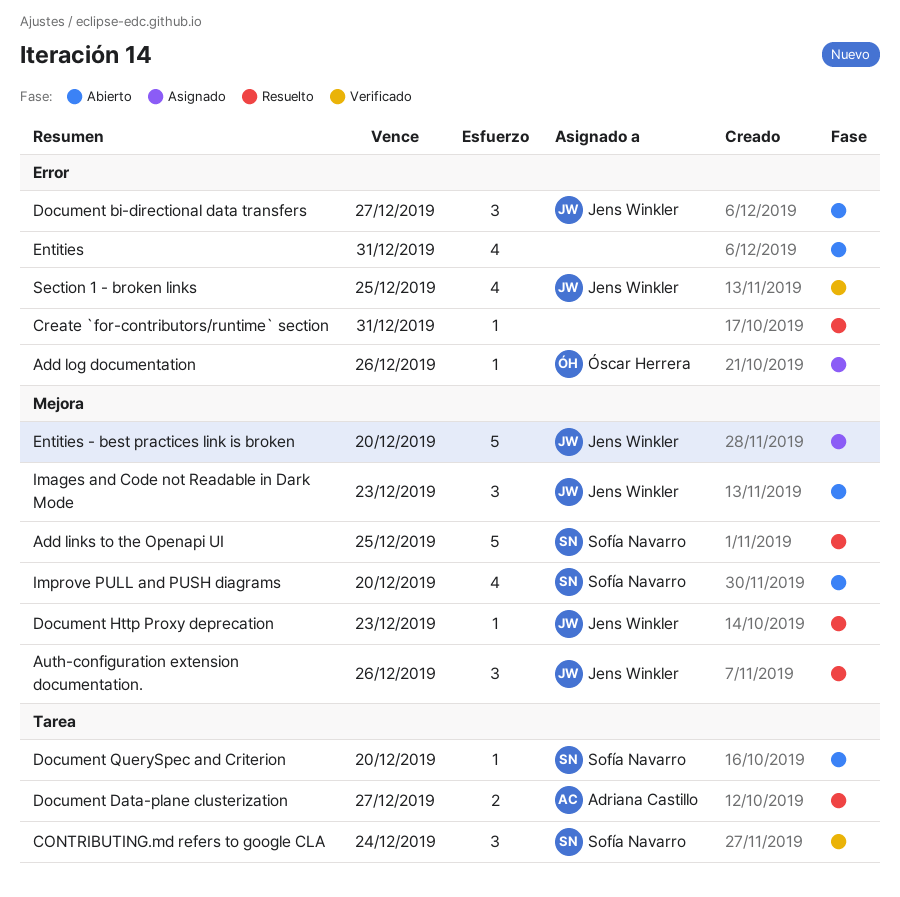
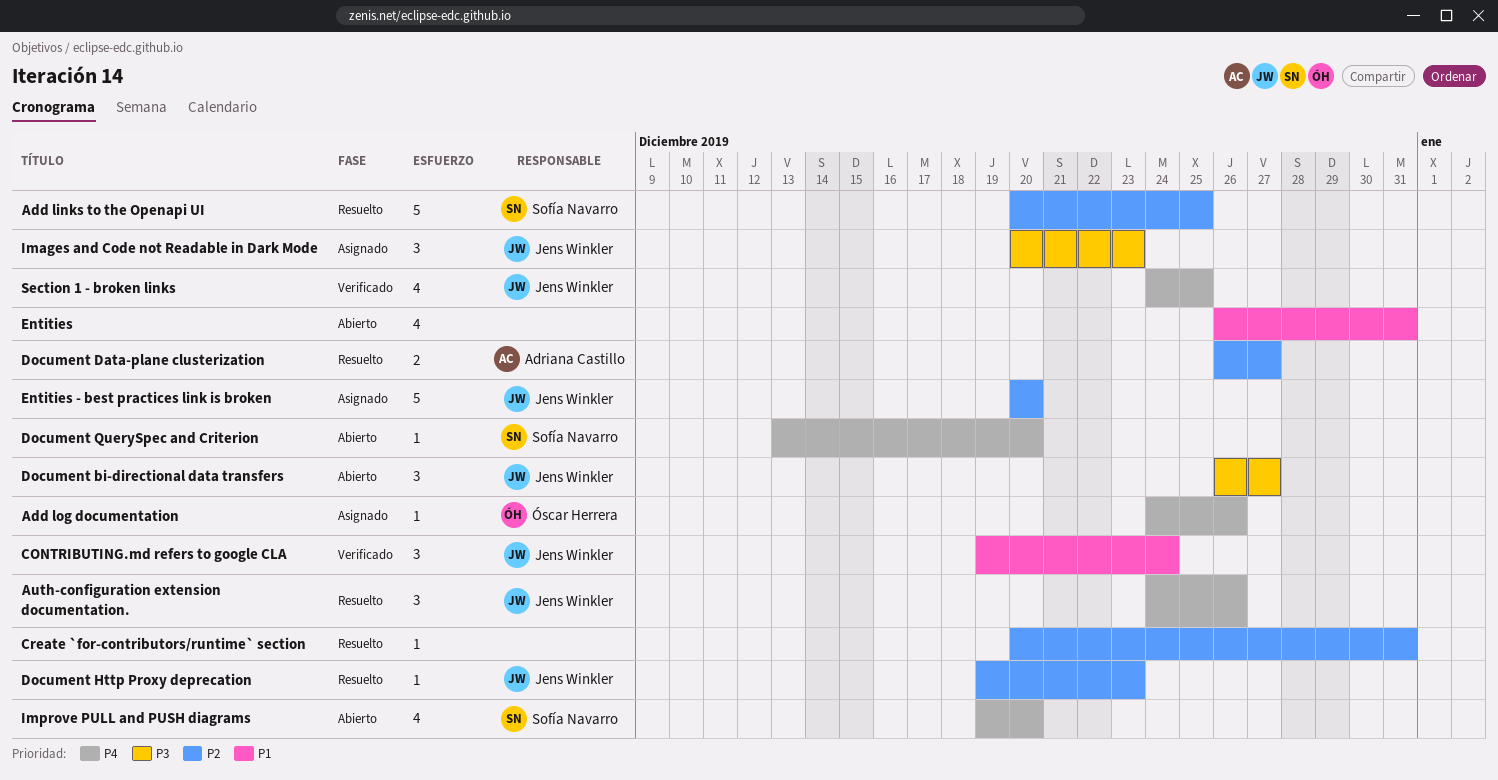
CONTRIBUTING.md refers to google CLA, owner: Sofía Navarro -> Jens Winkler
Images and Code not Readable in Dark Mode, status: Abierto -> Asignado

